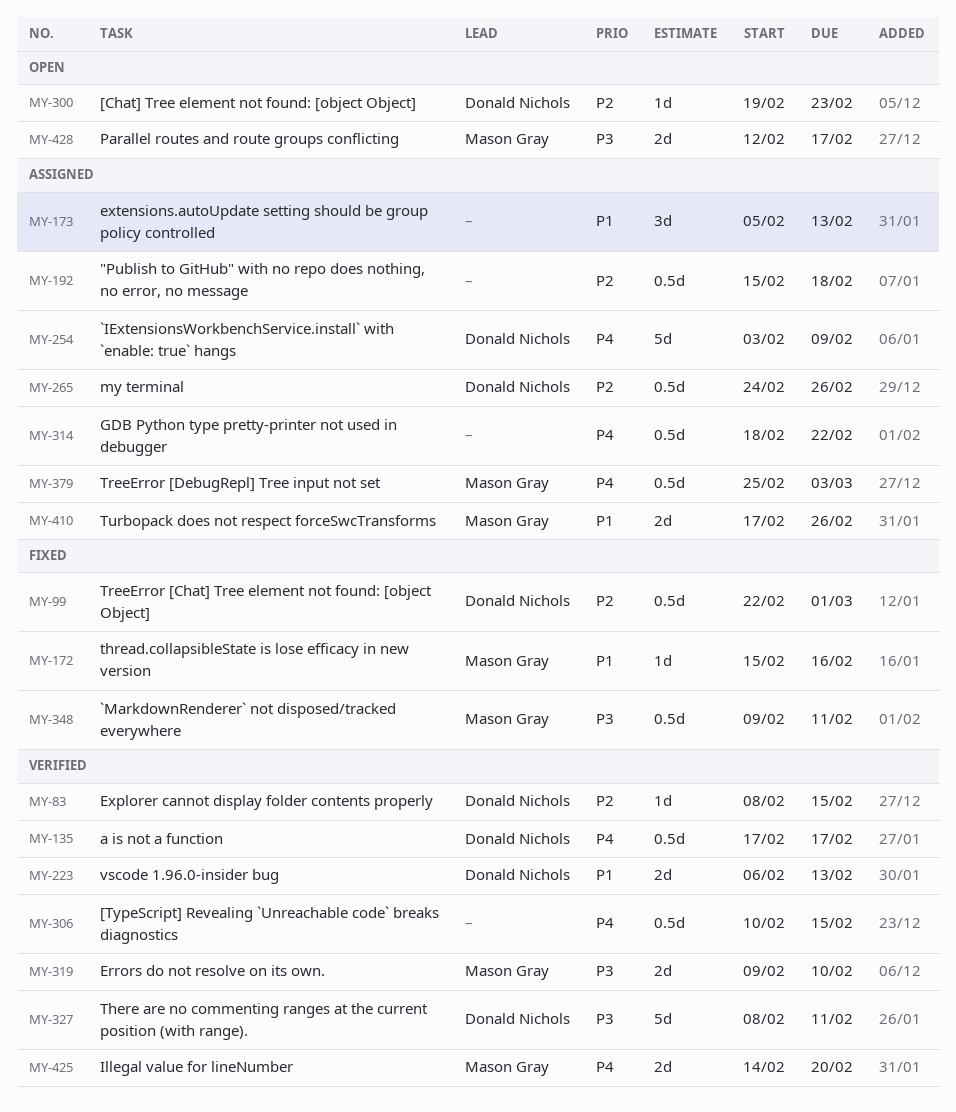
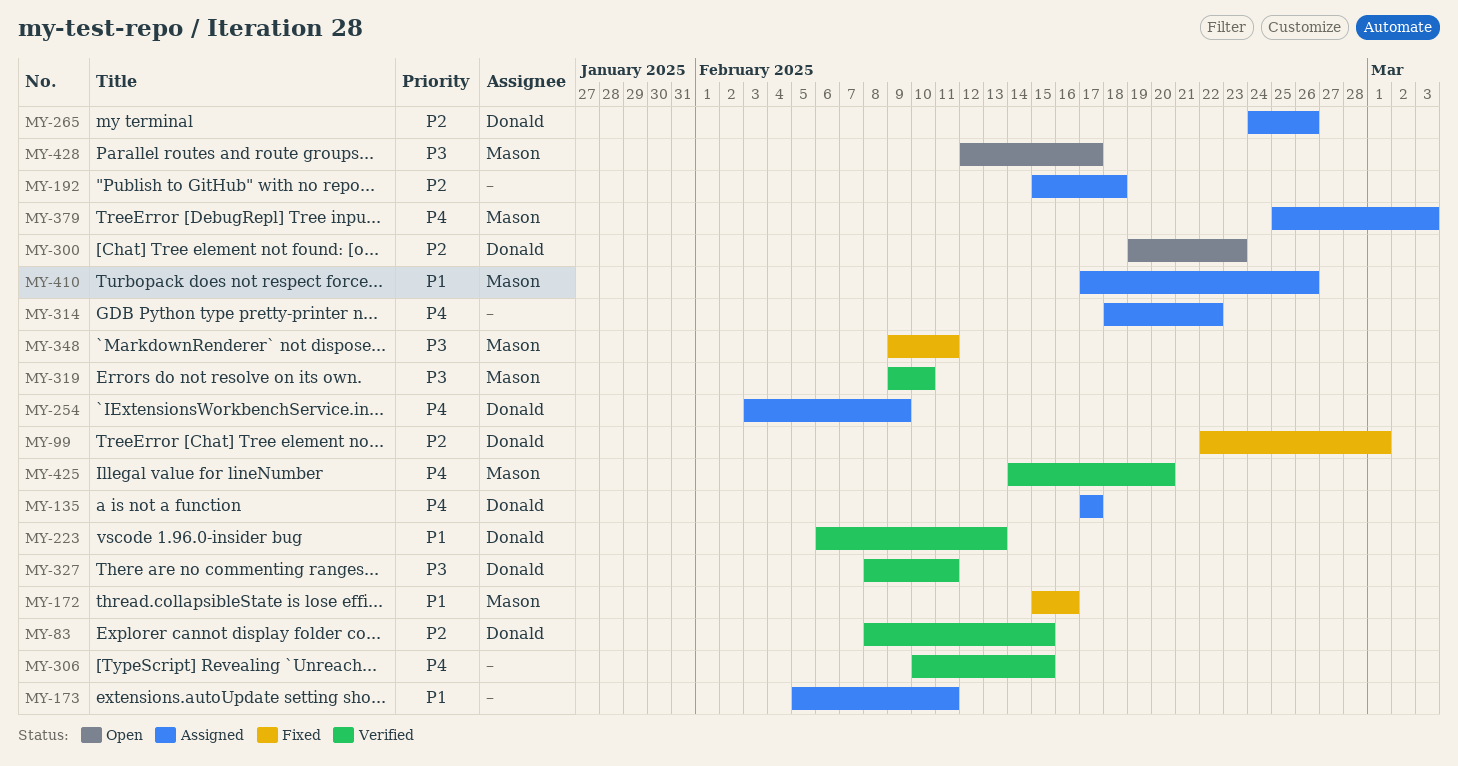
MY-135, status: Verified -> Assigned
MY-173, due: Feb 13 -> Feb 11

